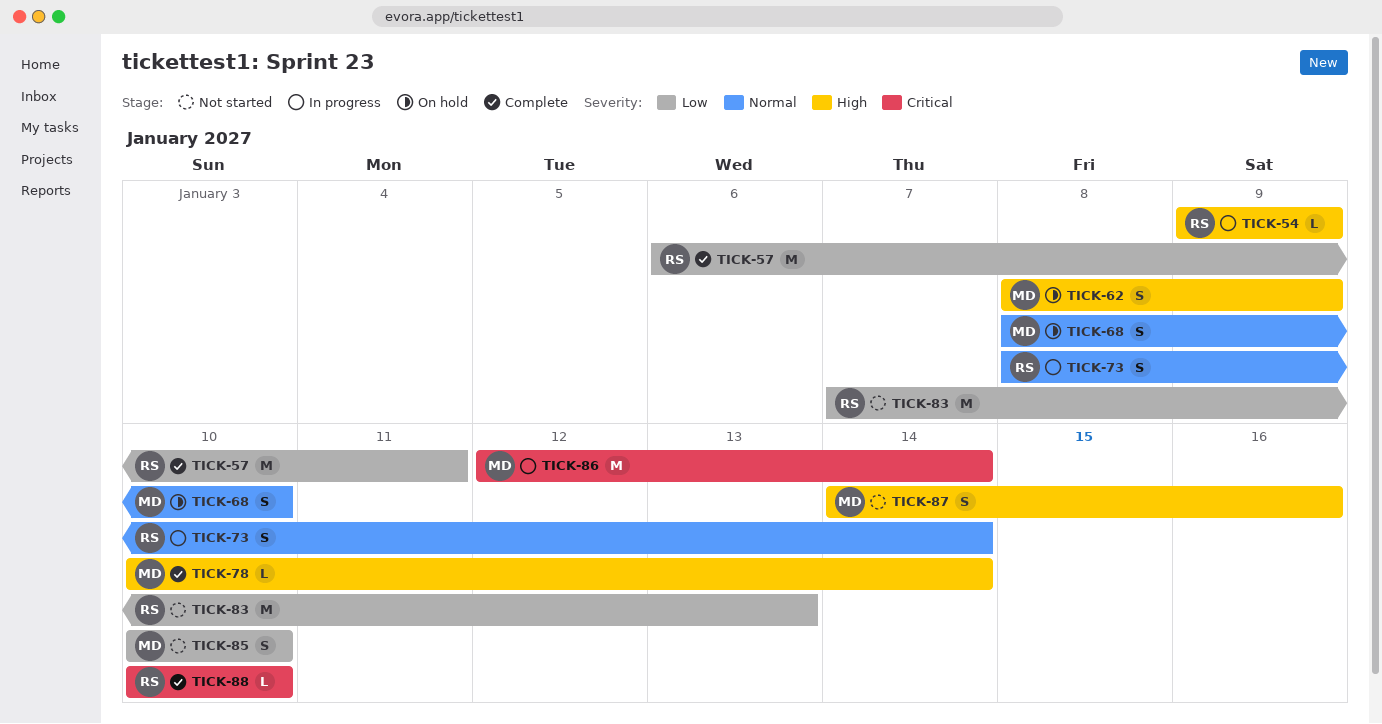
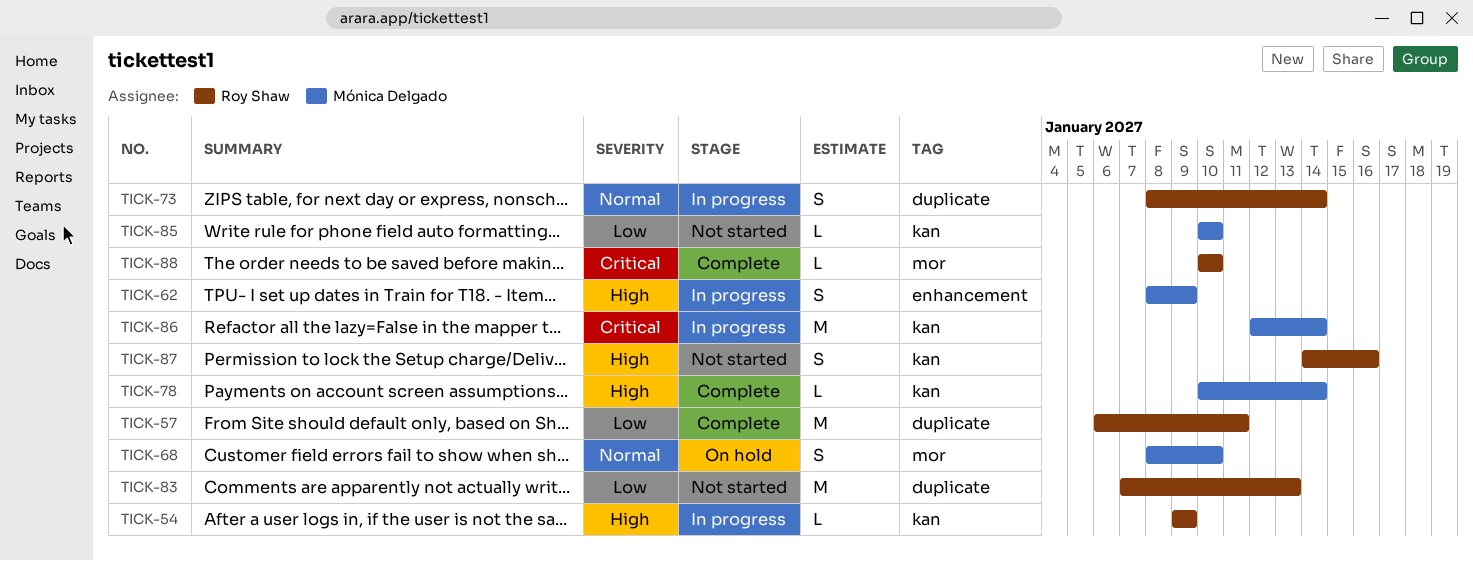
TICK-62, status: On hold -> In progress
TICK-85, estimate: S -> L
TICK-87, owner: Mónica Delgado -> Roy Shaw

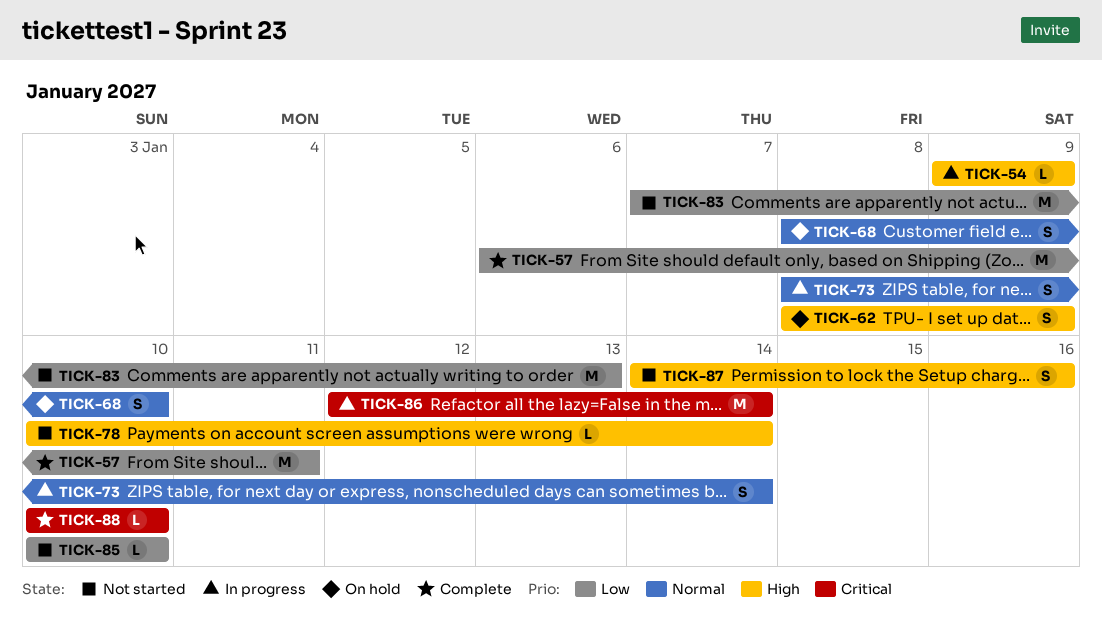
TICK-62, status: In progress -> On hold
TICK-78, status: Complete -> Not started

